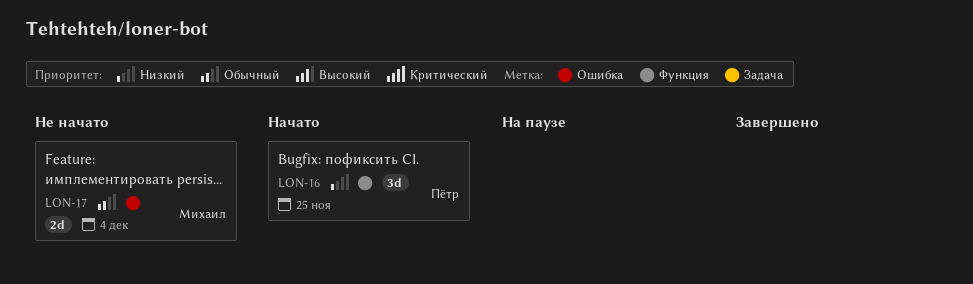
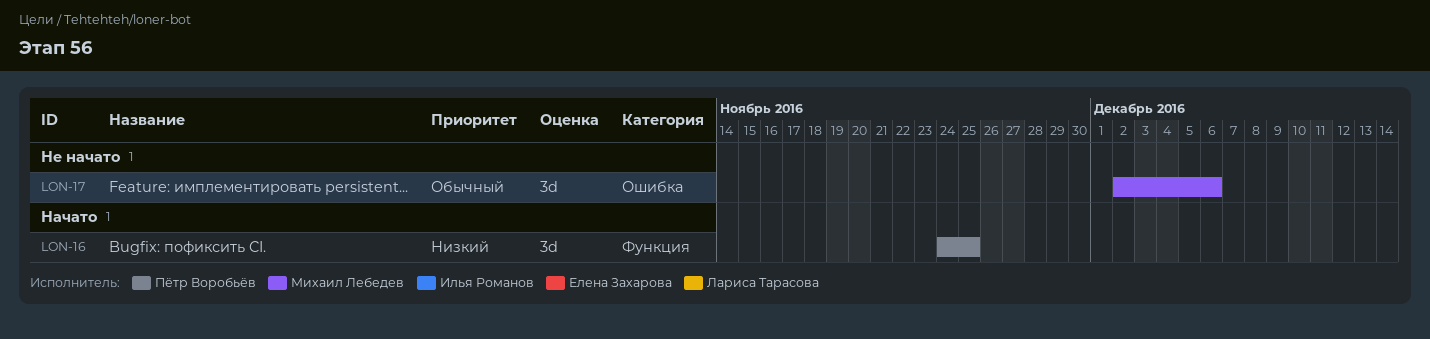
LON-17, estimate: 2d -> 3d
LON-17, due: Dec 4 -> Dec 6

